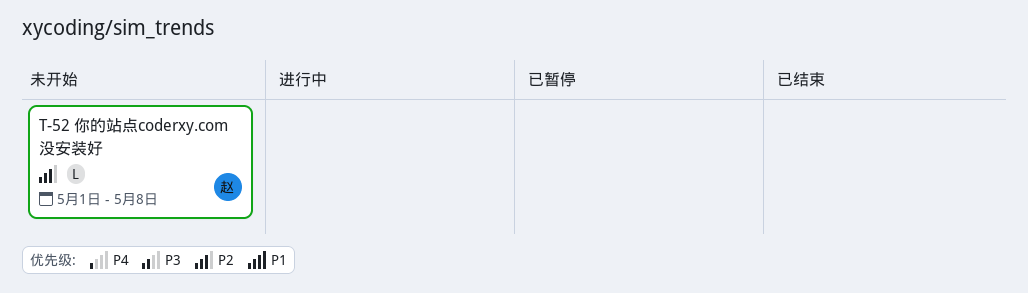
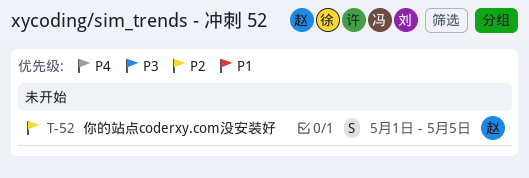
T-52, estimate: L -> S
T-52, due: May 8 -> May 5

